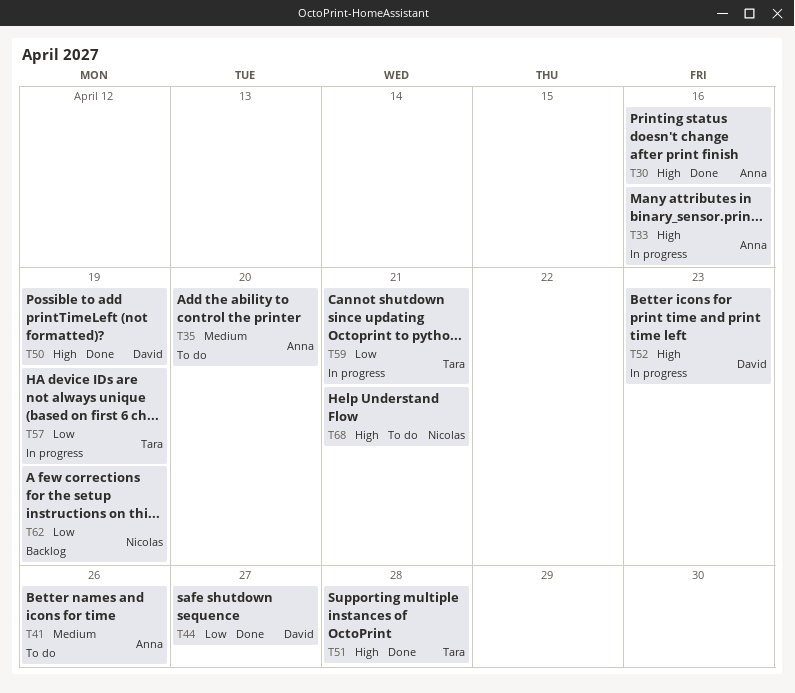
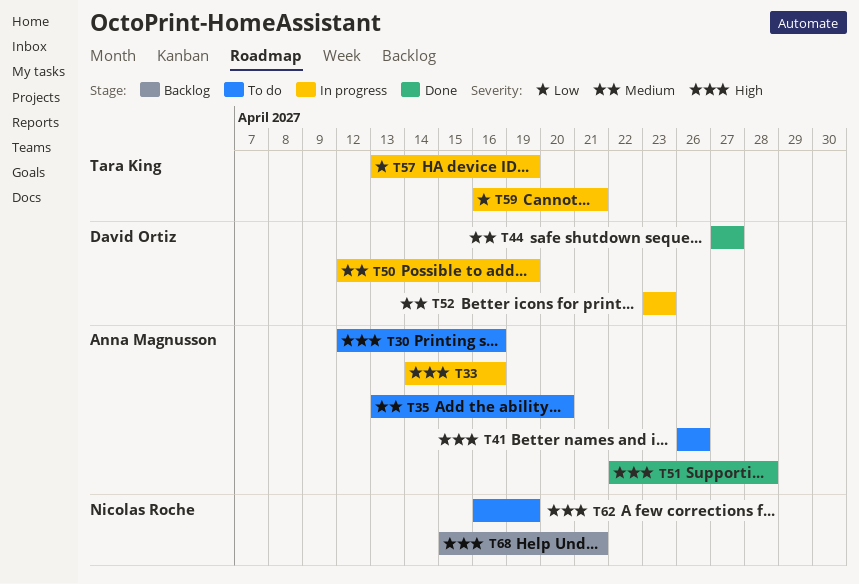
T30, status: Done -> To do
T41, priority: Medium -> High
T44, priority: Low -> Medium
T50, status: Done -> In progress
T50, priority: High -> Medium
T51, owner: Tara King -> Anna Magnusson
T52, priority: High -> Medium
T62, status: Backlog -> To do
T62, priority: Low -> High
T68, status: To do -> Backlog

